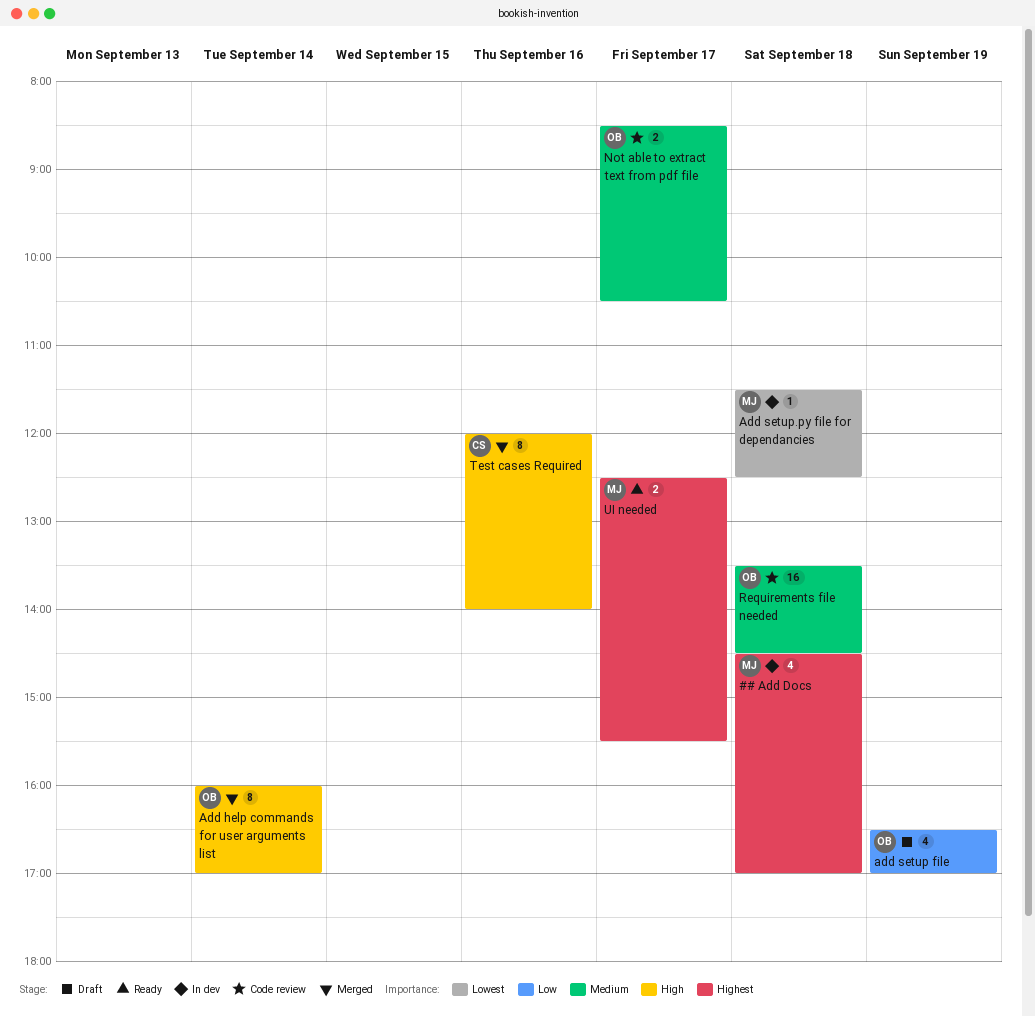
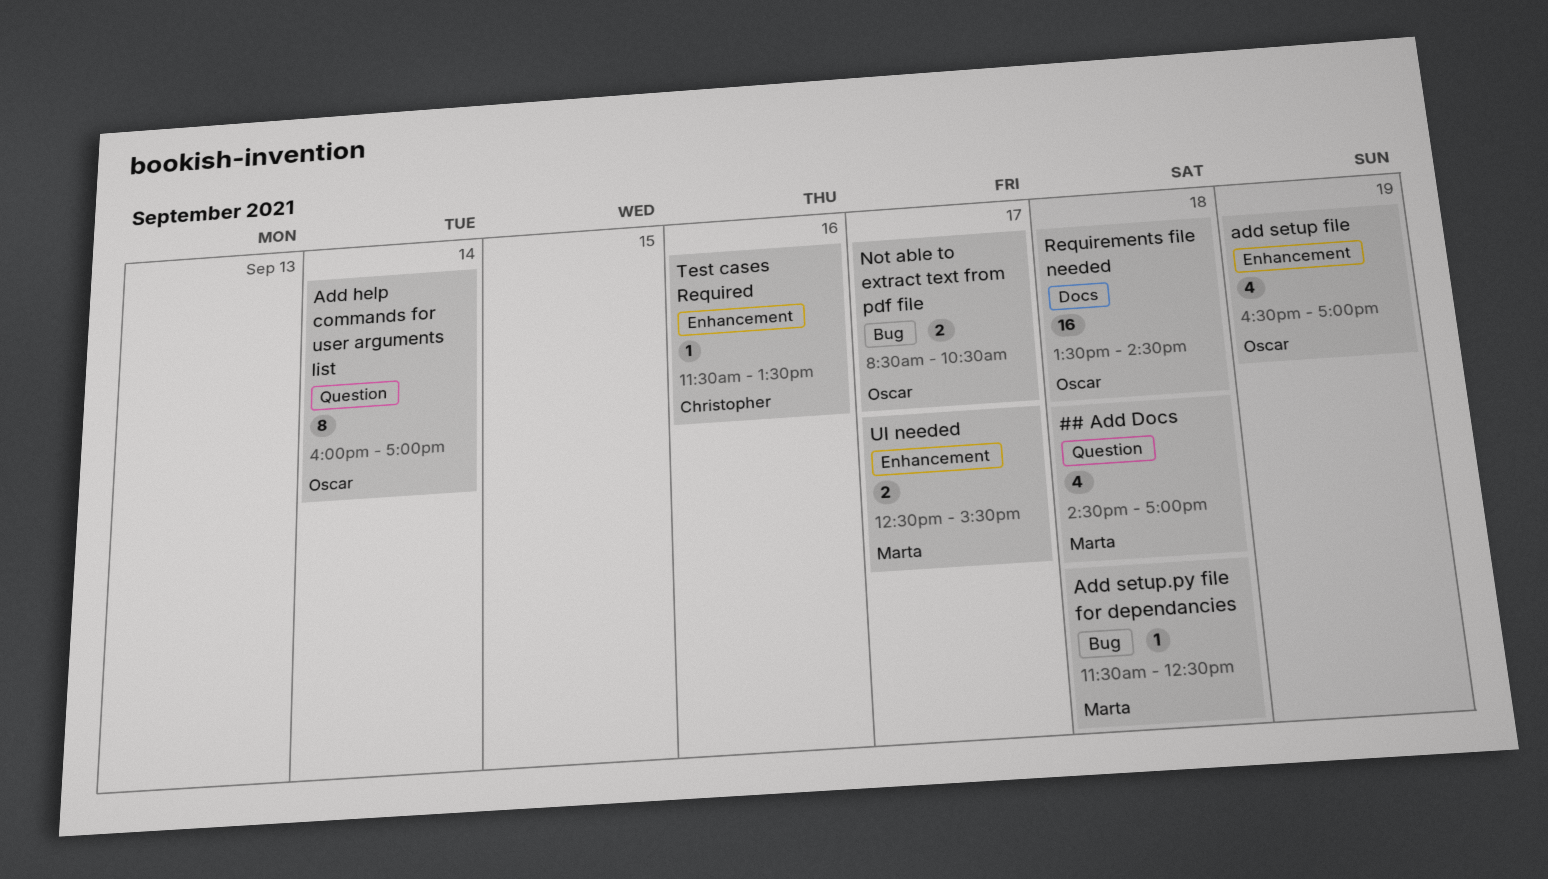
Test cases Required, estimate: 8 -> 1
Test cases Required, begins: 12:00 -> 11:30
Test cases Required, ends: 14:00 -> 13:30

